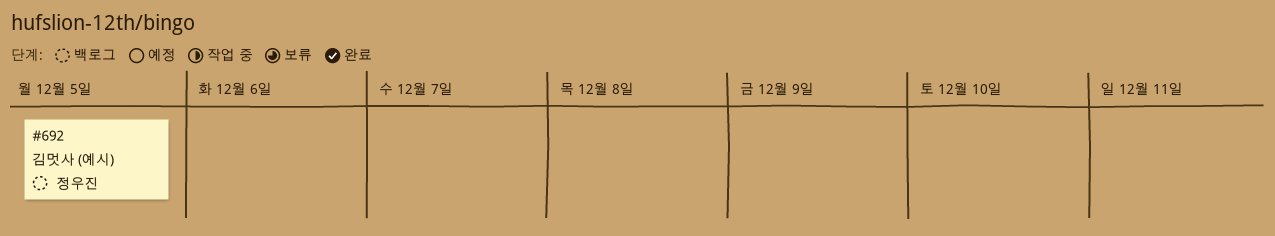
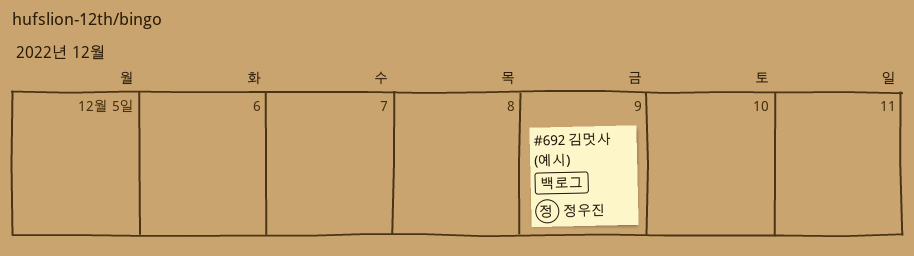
#692, due: Dec 5 -> Dec 9

